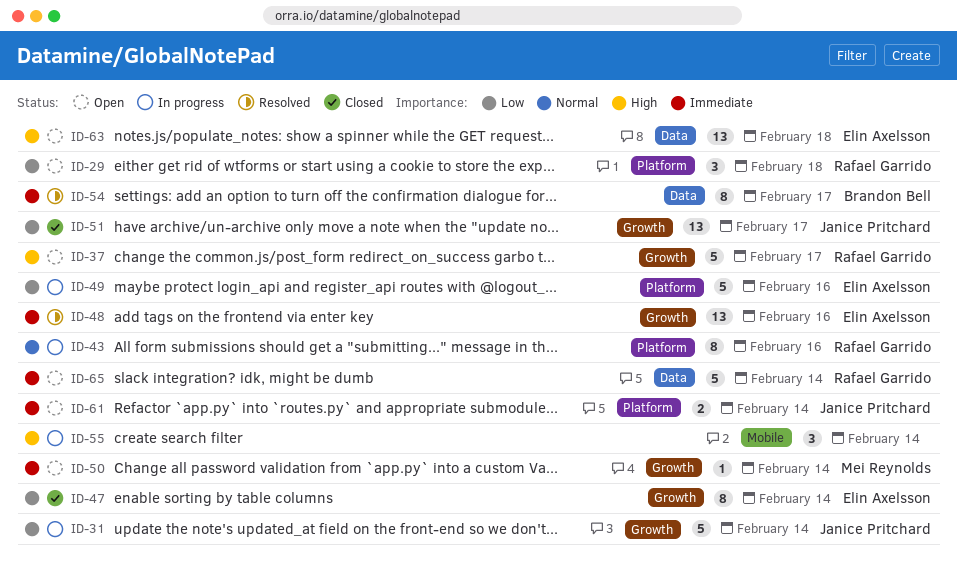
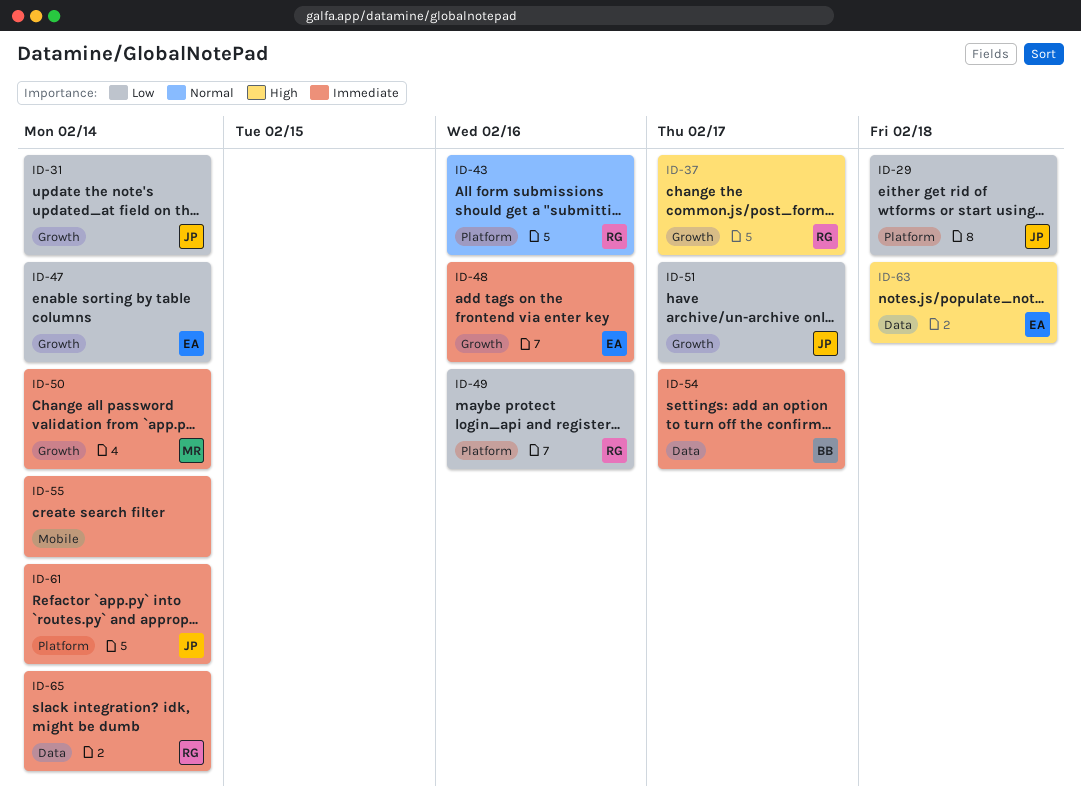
ID-29, owner: Rafael Garrido -> Janice Pritchard
ID-49, owner: Elin Axelsson -> Rafael Garrido
ID-55, priority: High -> Immediate

